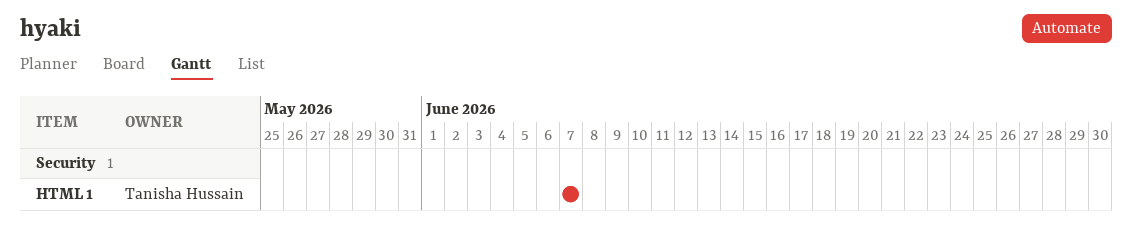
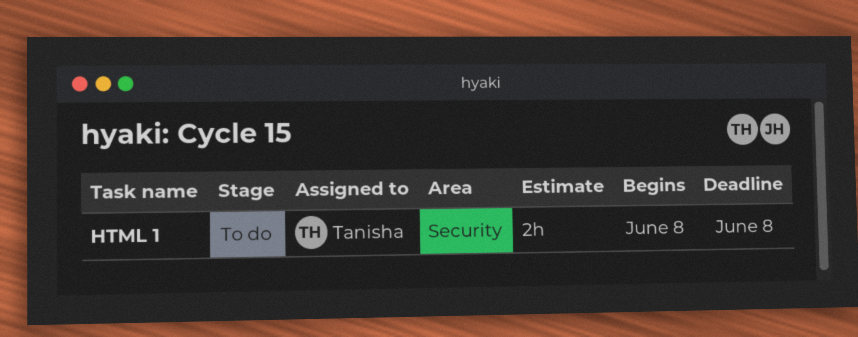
HTML 1, start: Jun 7 -> Jun 8
HTML 1, due: Jun 7 -> Jun 8

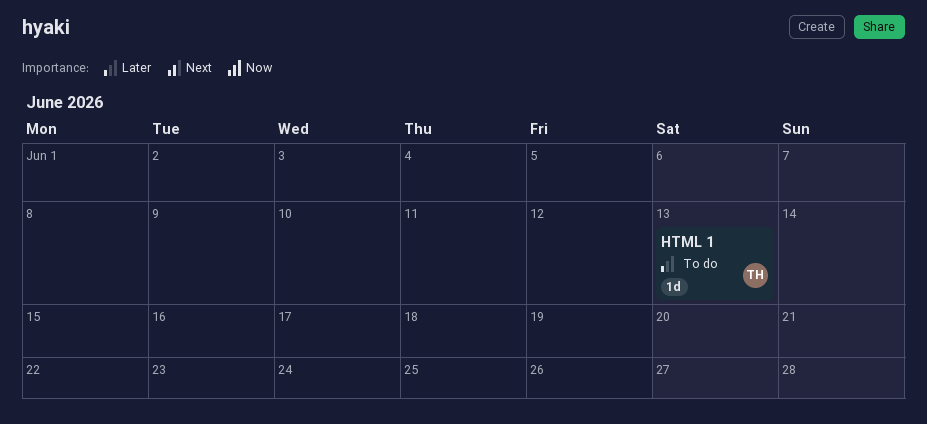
HTML 1, estimate: 2h -> 1d
HTML 1, due: Jun 8 -> Jun 13

